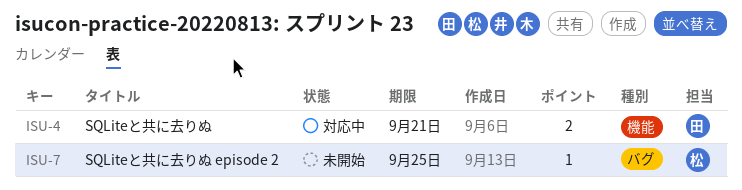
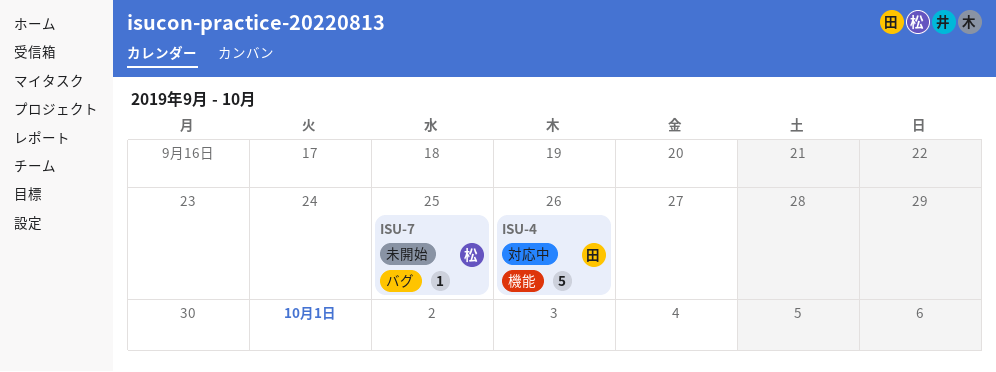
ISU-4, estimate: 2 -> 5
ISU-4, due: Sep 21 -> Sep 26

